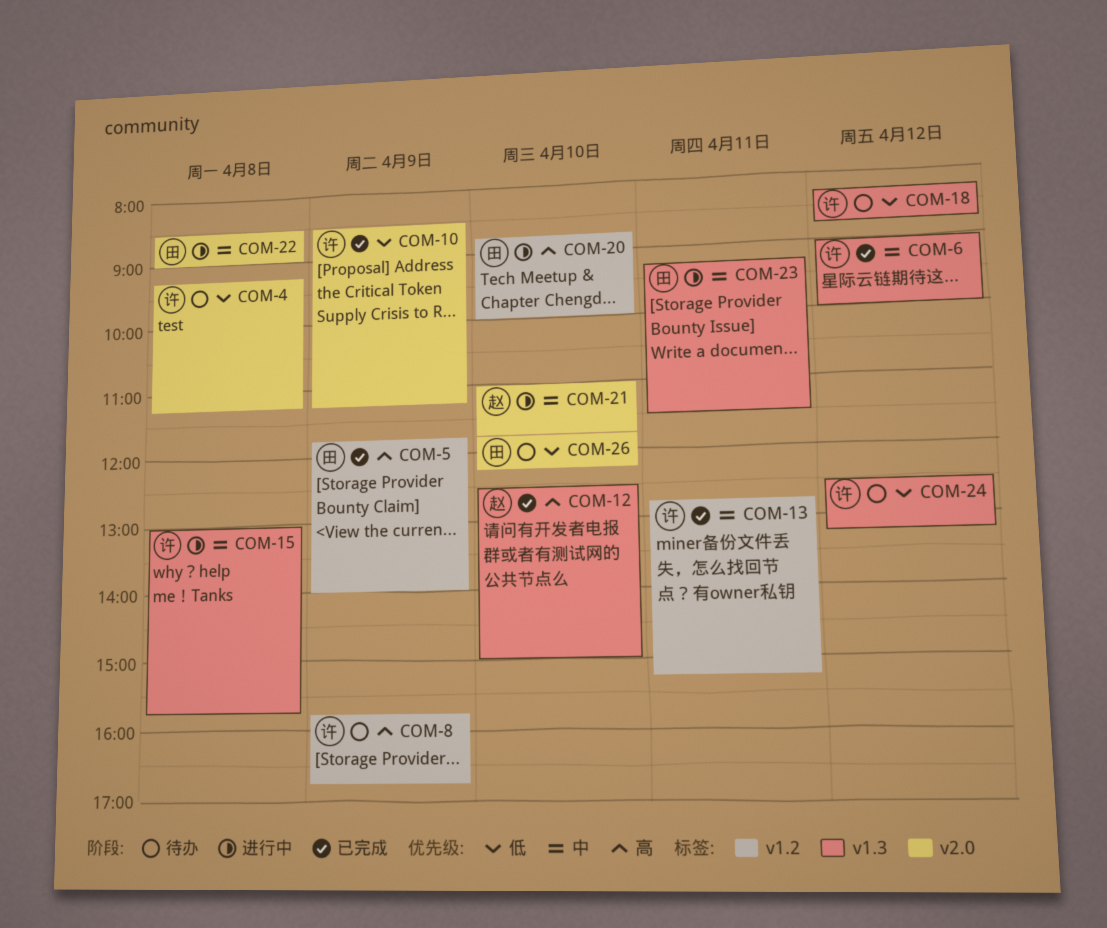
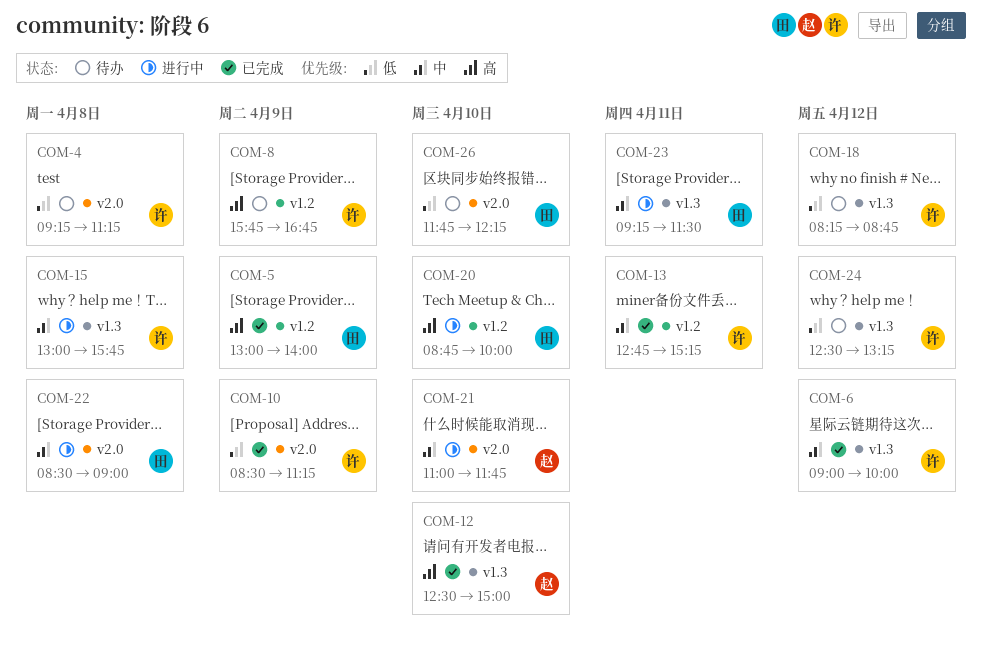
COM-5, begins: 11:45 -> 13:00

